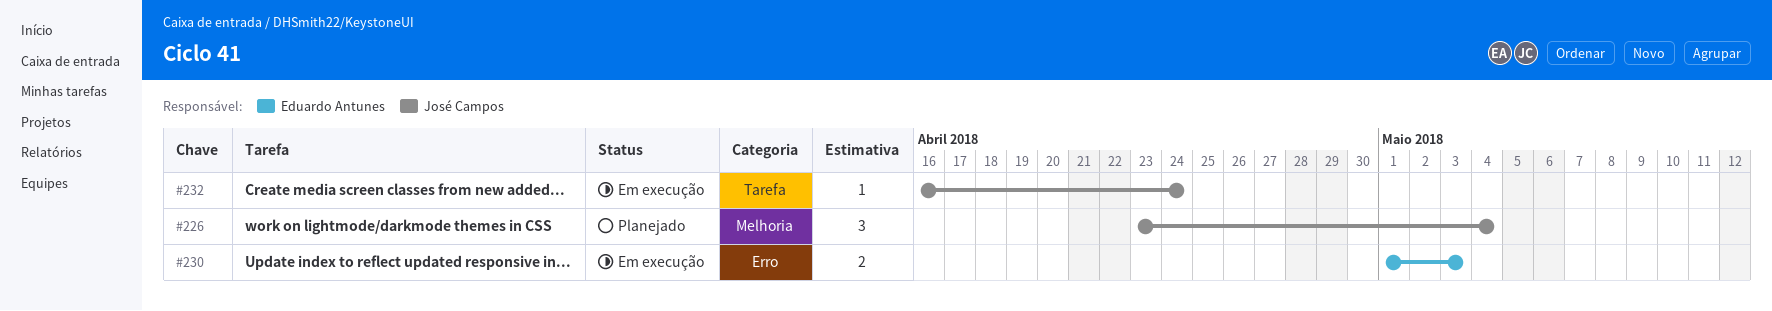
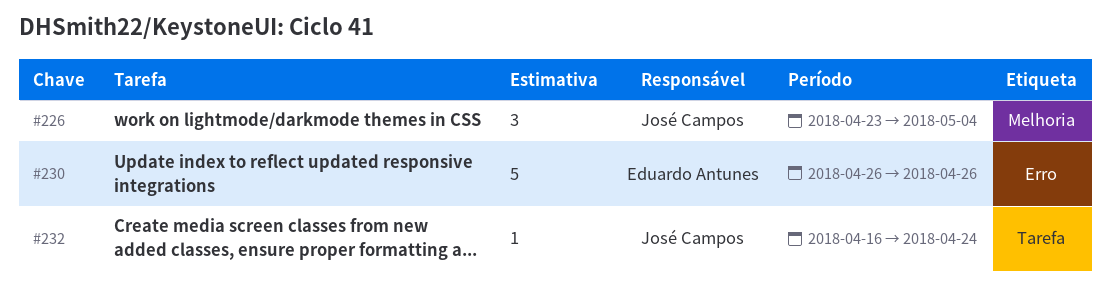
#230, estimate: 2 -> 5
#230, start: May 1 -> Apr 26
#230, due: May 3 -> Apr 26

